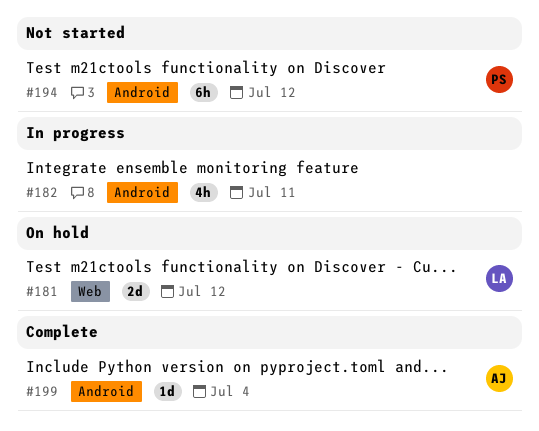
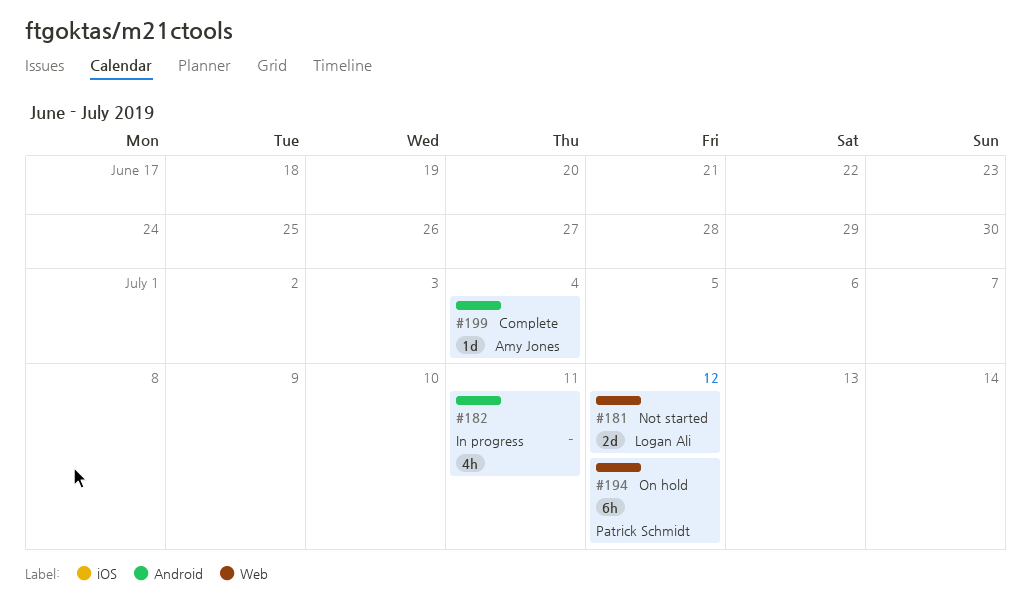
#181, status: On hold -> Not started
#194, status: Not started -> On hold
#194, label: Android -> Web

